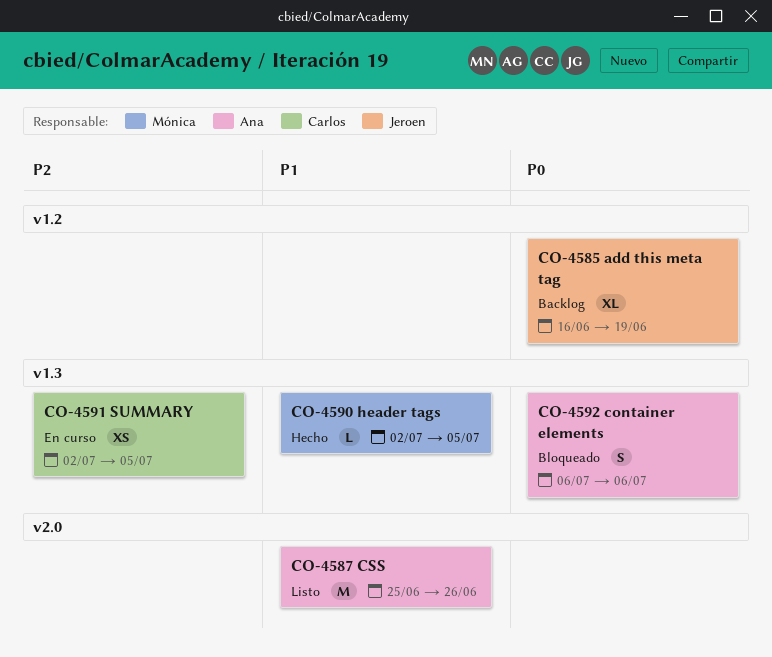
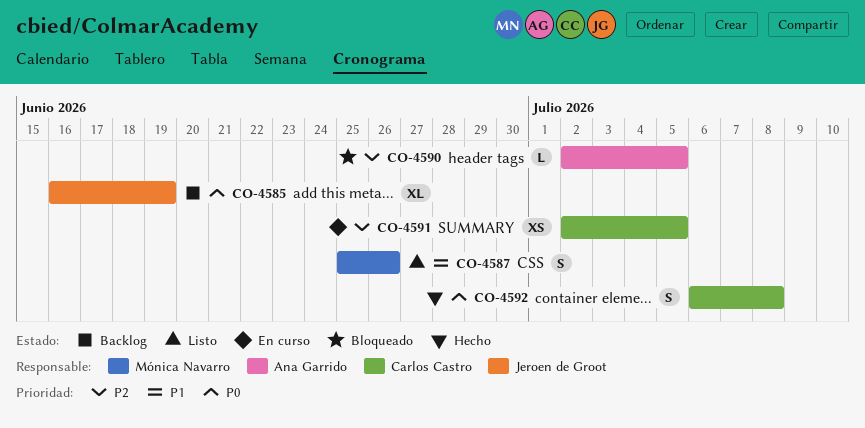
CO-4587, owner: Ana Garrido -> Mónica Navarro
CO-4587, estimate: M -> S
CO-4590, status: Hecho -> Bloqueado
CO-4590, owner: Mónica Navarro -> Ana Garrido
CO-4590, priority: P1 -> P2
CO-4592, status: Bloqueado -> Hecho
CO-4592, owner: Ana Garrido -> Carlos Castro
CO-4592, due: Jul 6 -> Jul 8

